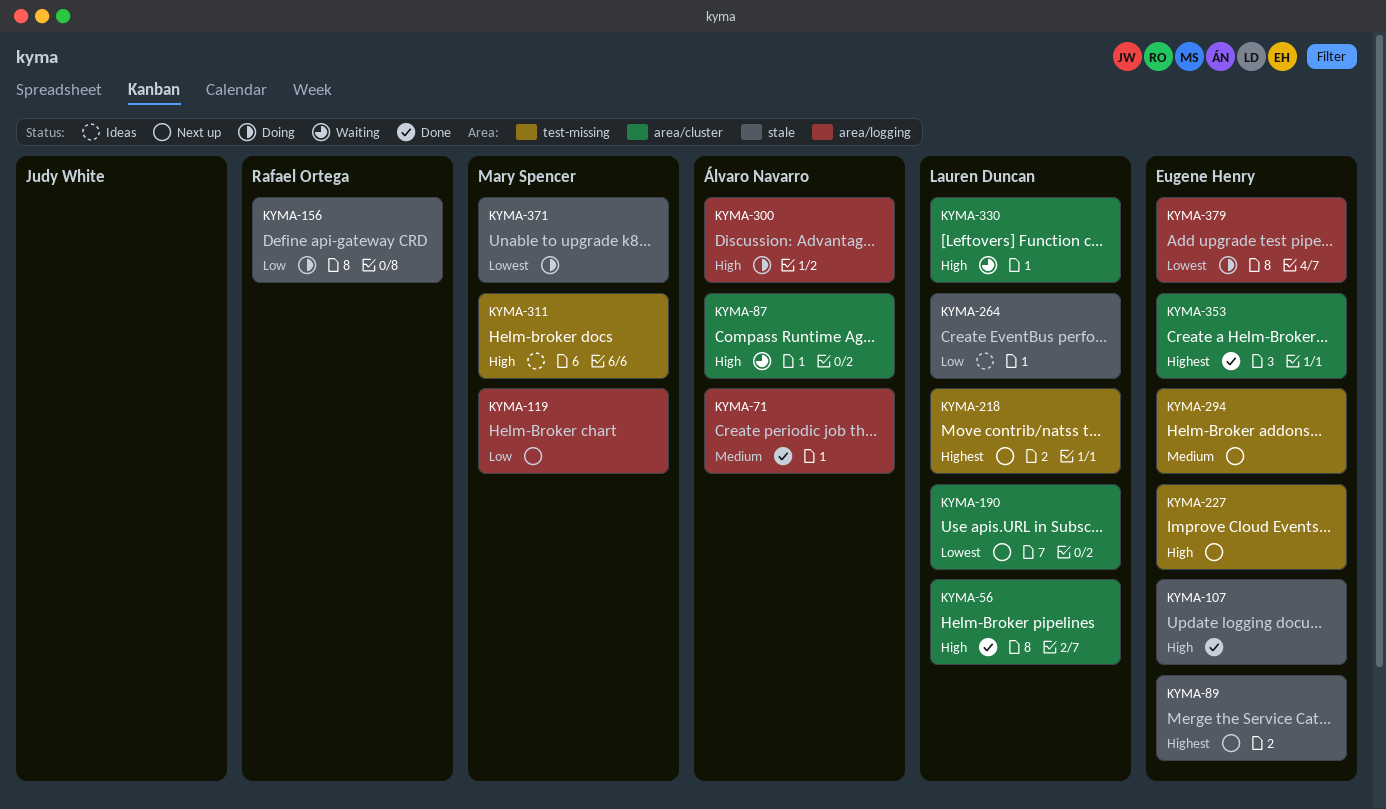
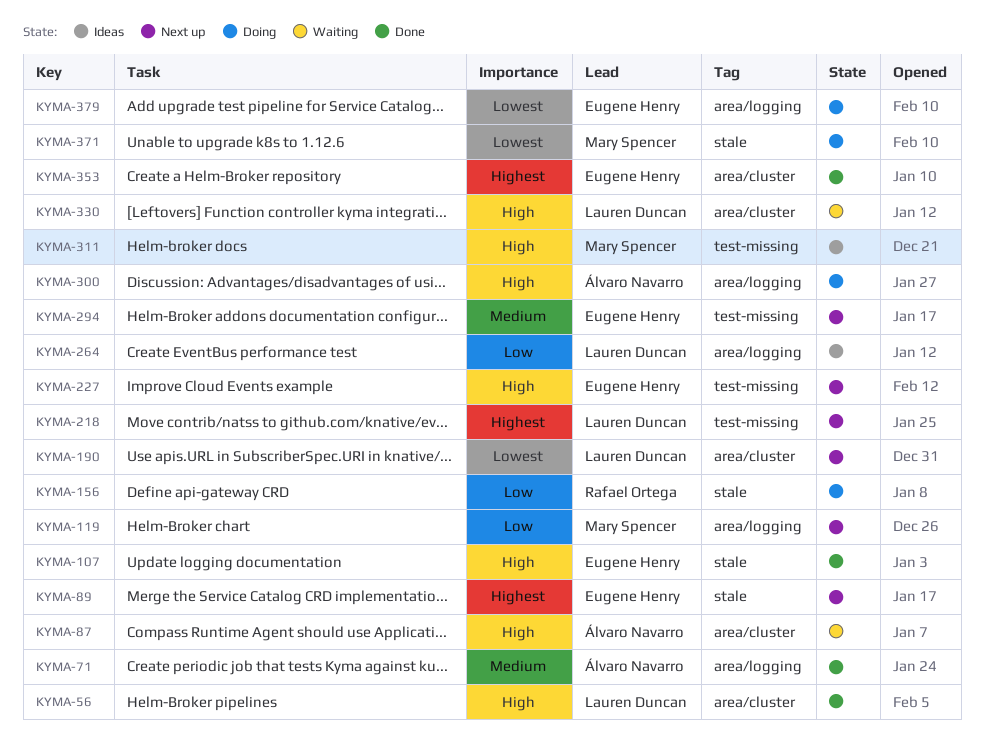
KYMA-264, label: stale -> area/logging

